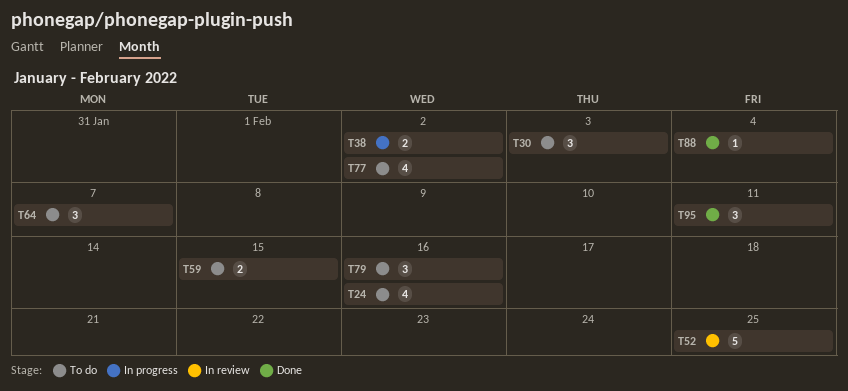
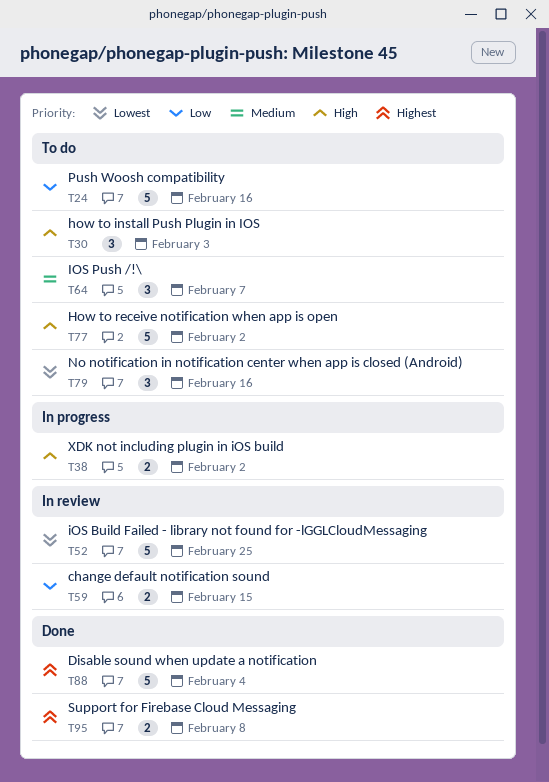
T24, estimate: 4 -> 5
T59, status: To do -> In review
T77, estimate: 4 -> 5
T88, estimate: 1 -> 5
T95, estimate: 3 -> 2
T95, due: Feb 11 -> Feb 8

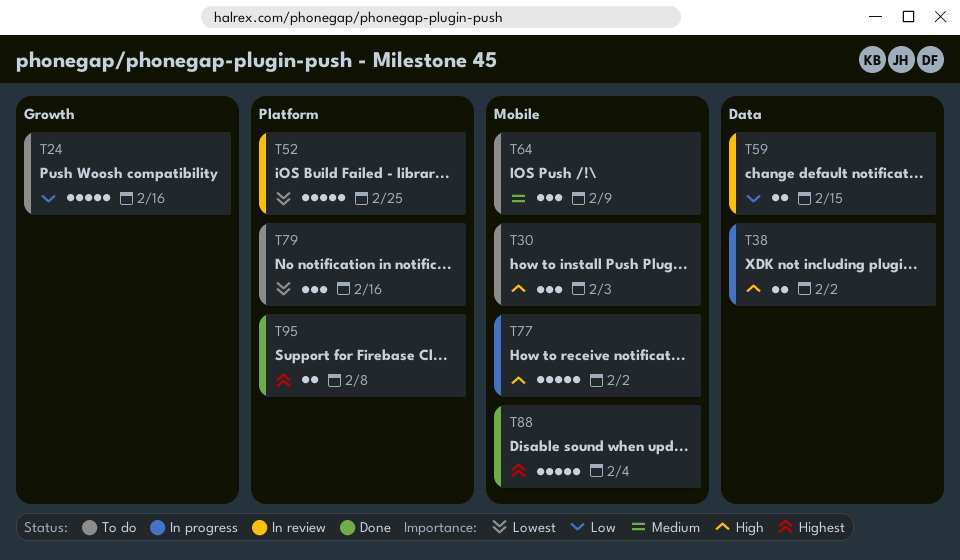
T64, due: Feb 7 -> Feb 9
T77, status: To do -> In progress

